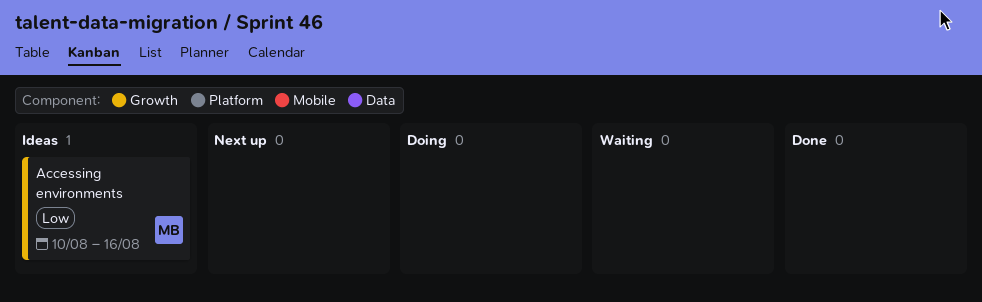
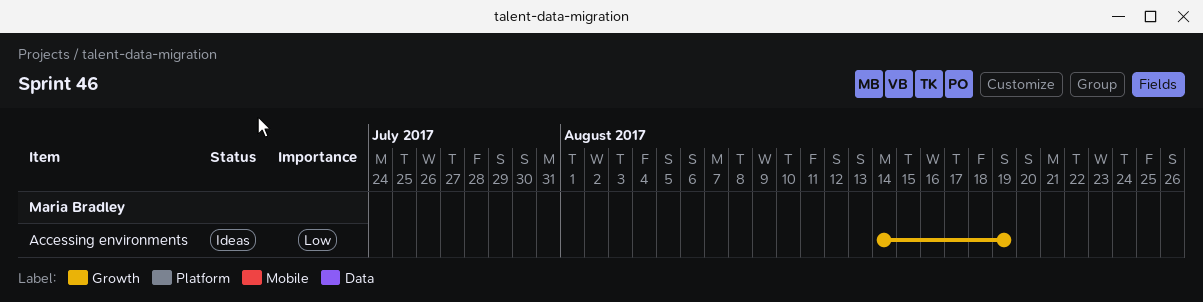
Accessing environments, start: Aug 10 -> Aug 14
Accessing environments, due: Aug 16 -> Aug 19

